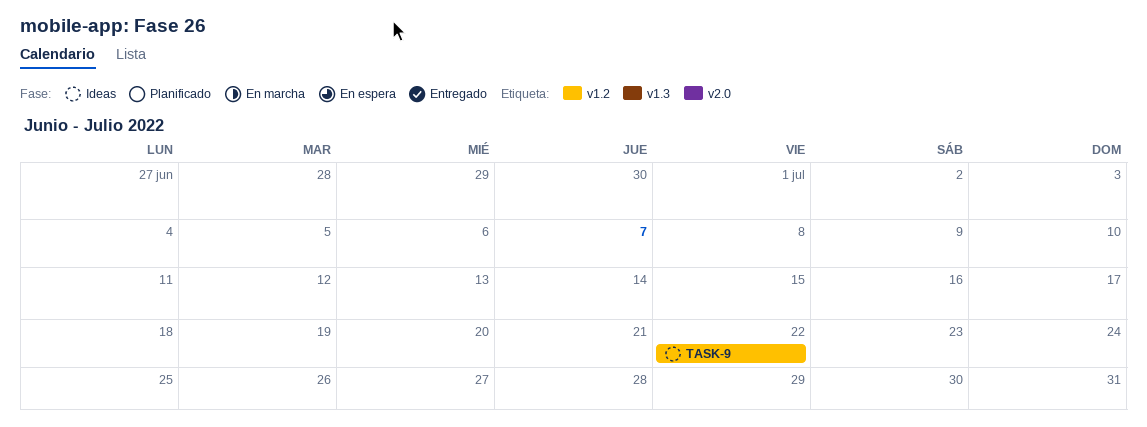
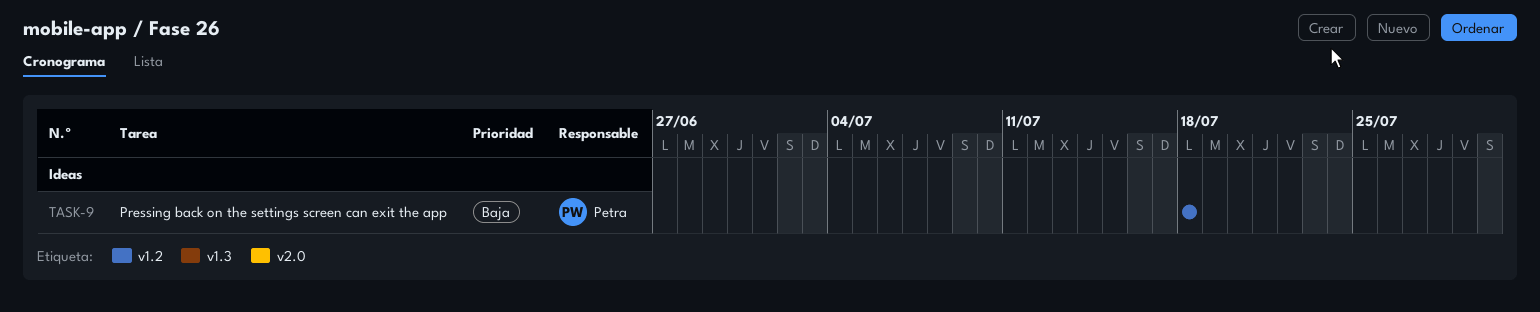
TASK-9, start: Jul 22 -> Jul 18
TASK-9, due: Jul 22 -> Jul 18

